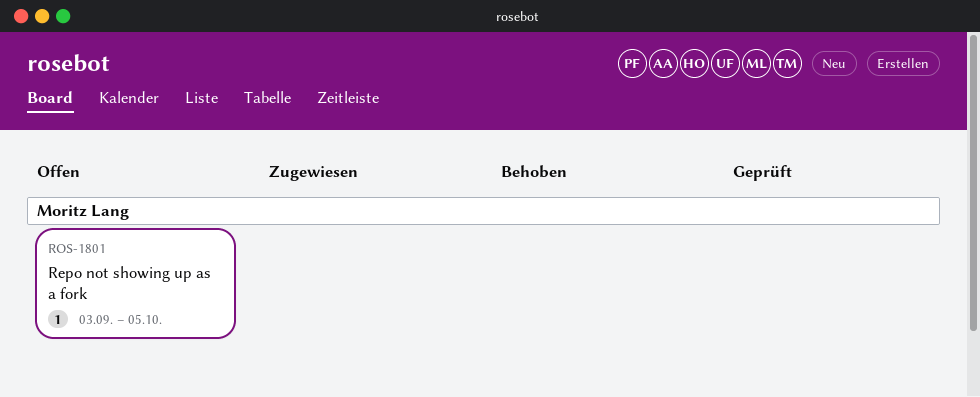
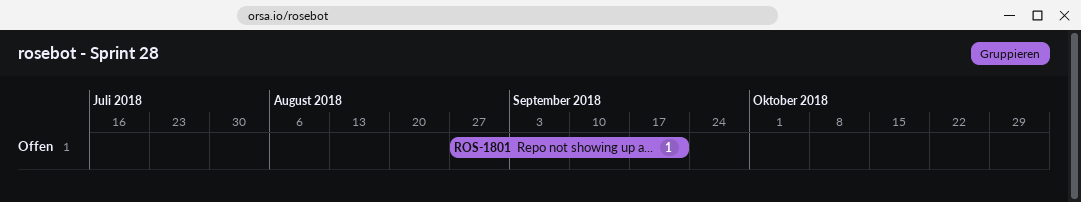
ROS-1801, start: Sep 3 -> Aug 27
ROS-1801, due: Oct 5 -> Sep 21

